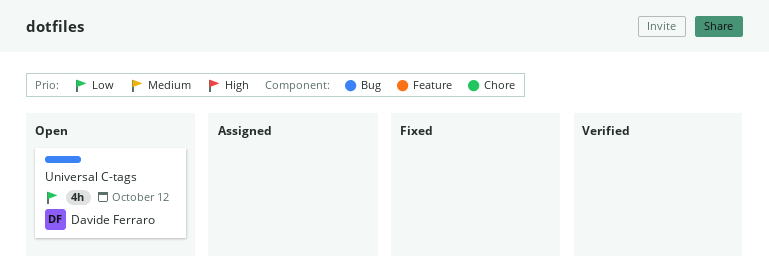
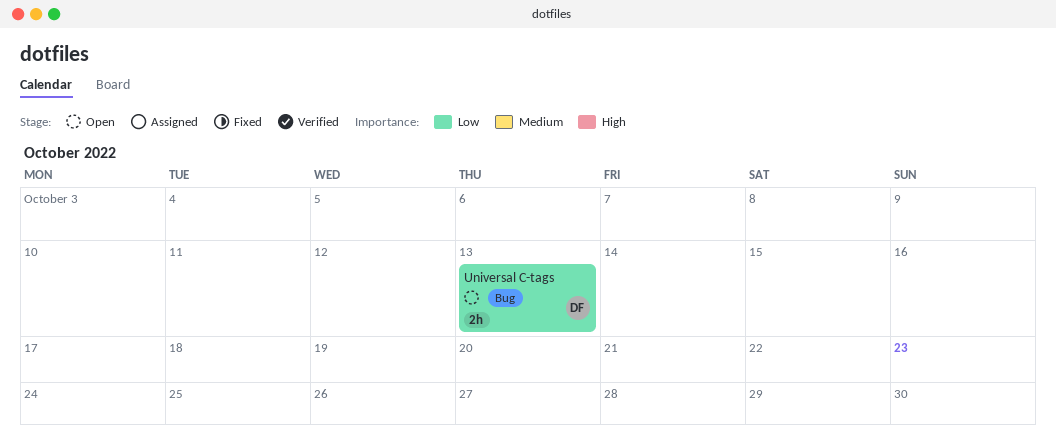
Universal C-tags, estimate: 4h -> 2h
Universal C-tags, due: Oct 12 -> Oct 13

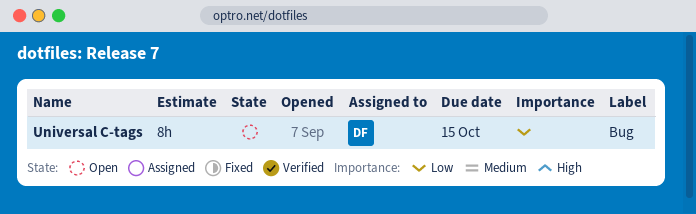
Universal C-tags, estimate: 2h -> 8h
Universal C-tags, due: Oct 13 -> Oct 15

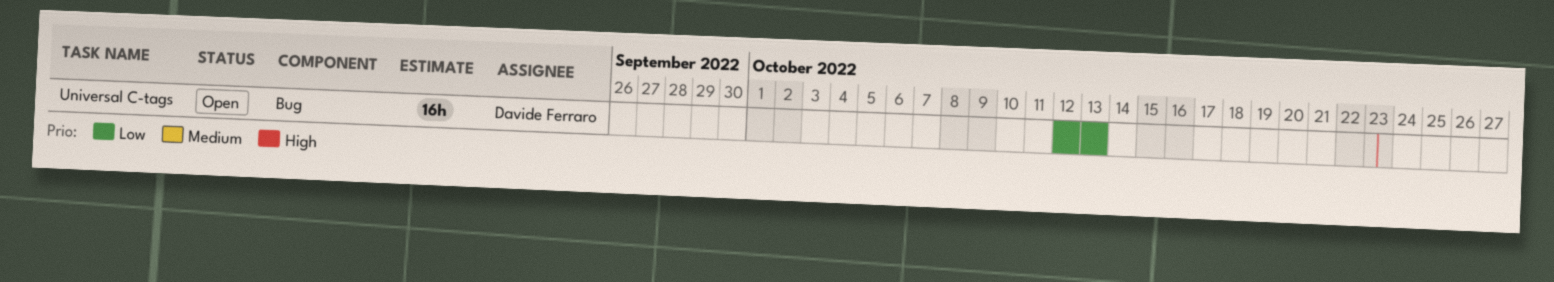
Universal C-tags, estimate: 8h -> 16h
Universal C-tags, due: Oct 15 -> Oct 13

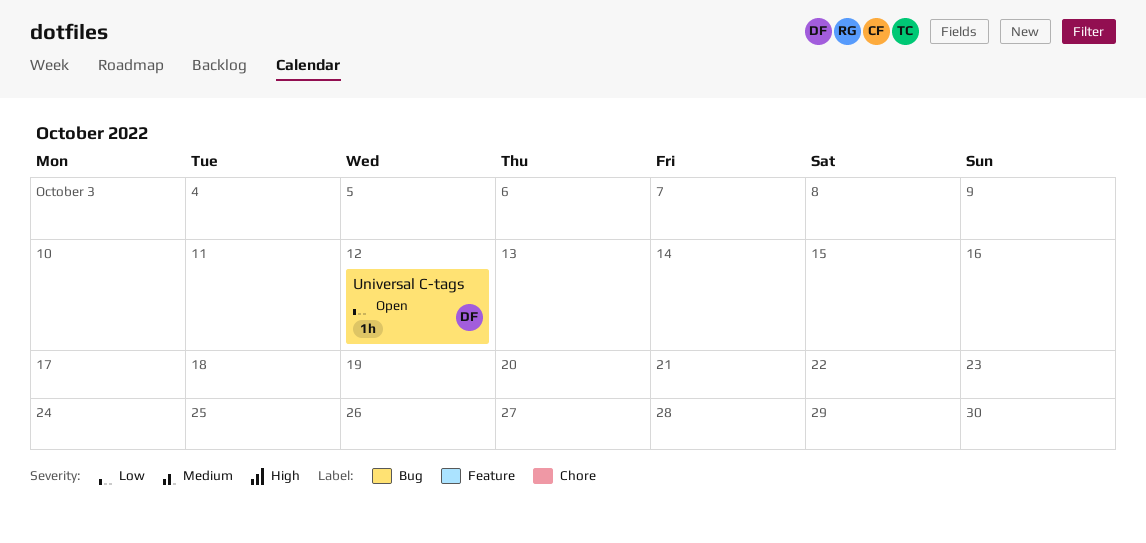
Universal C-tags, estimate: 16h -> 1h
Universal C-tags, due: Oct 13 -> Oct 12

